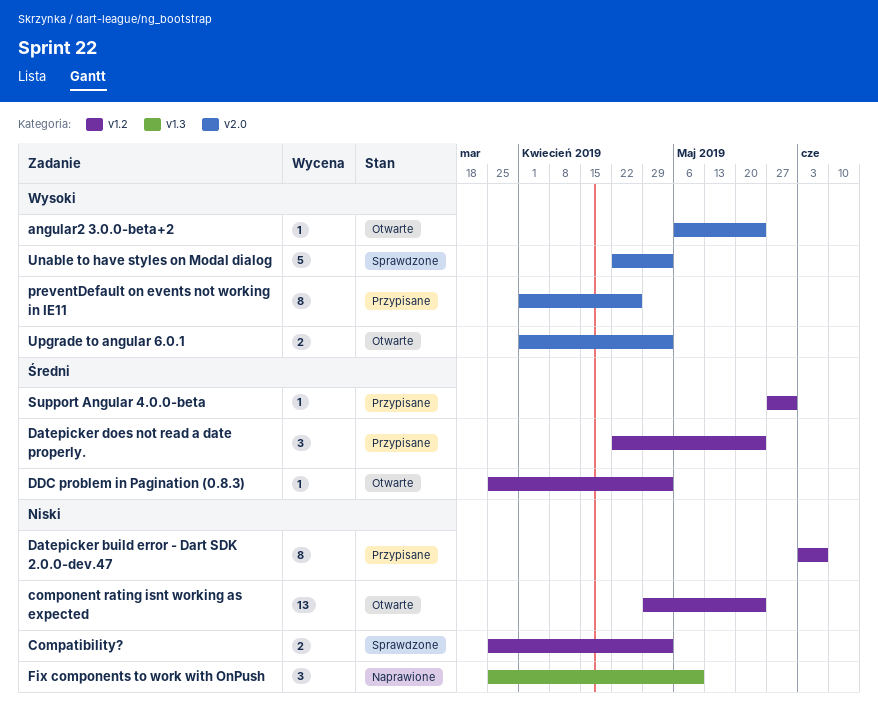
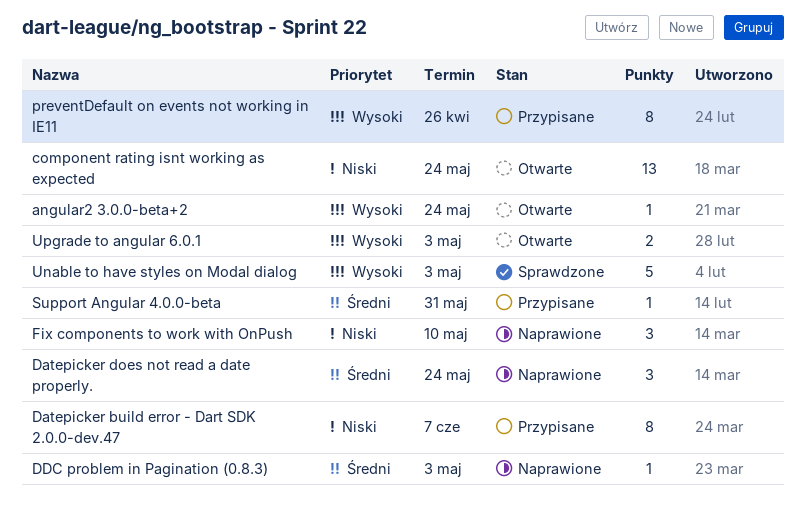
Compatibility?: present -> none
Datepicker does not read a date properly., status: Przypisane -> Naprawione
DDC problem in Pagination (0.8.3), status: Otwarte -> Naprawione

